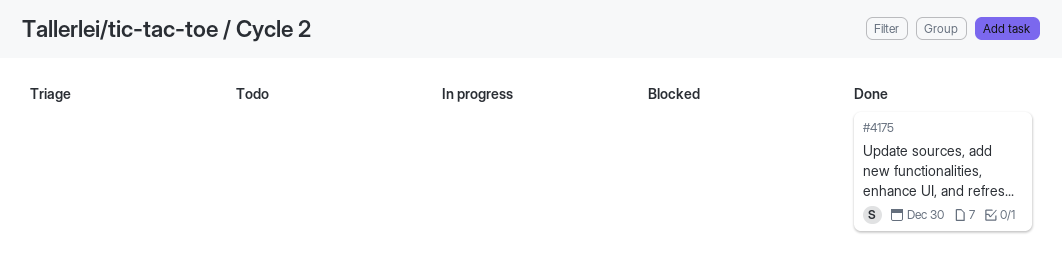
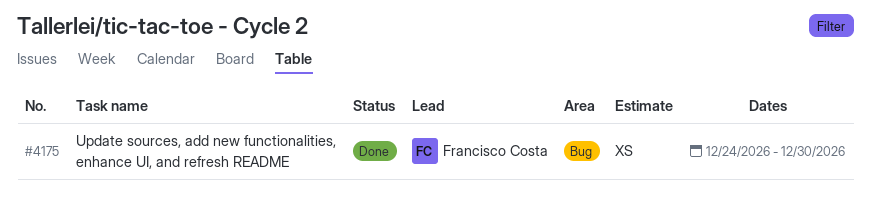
#4175, estimate: S -> XS

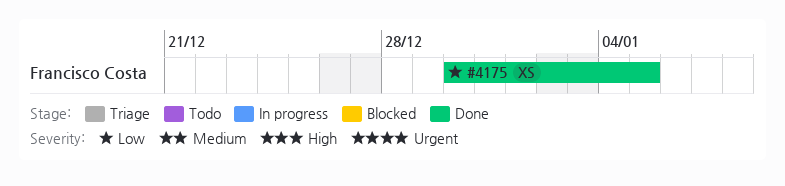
#4175, start: Dec 24 -> Dec 30
#4175, due: Dec 30 -> Jan 5

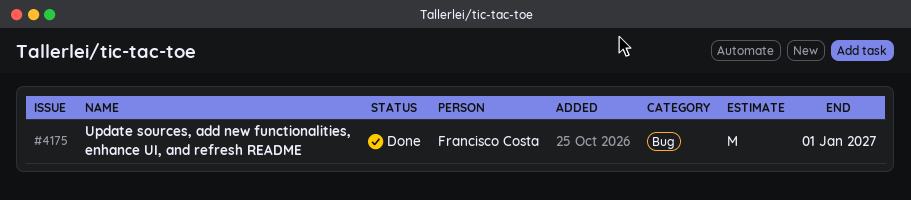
#4175, estimate: XS -> M
#4175, due: Jan 5 -> Jan 1

